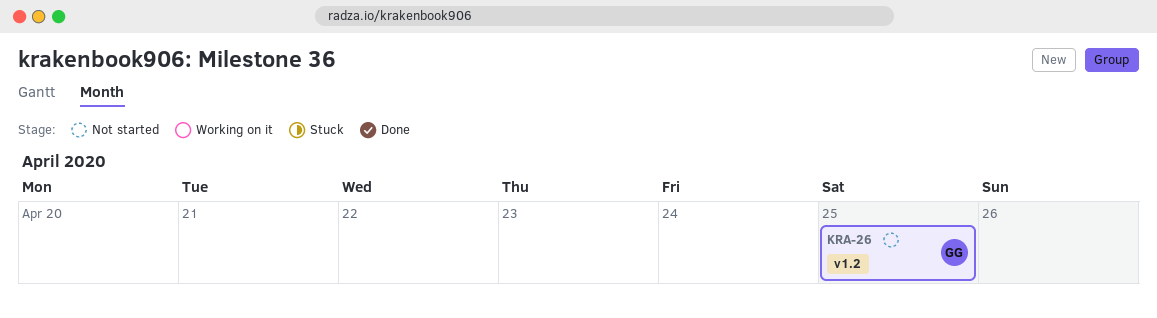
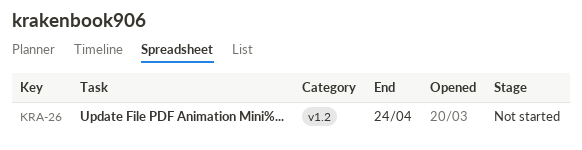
KRA-26, due: Apr 25 -> Apr 24

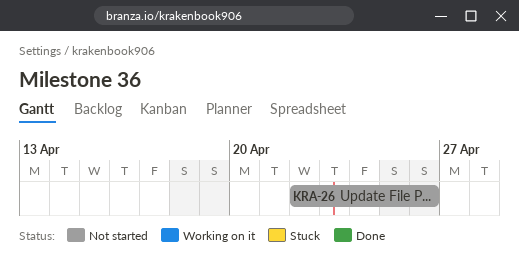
KRA-26, due: Apr 24 -> Apr 26

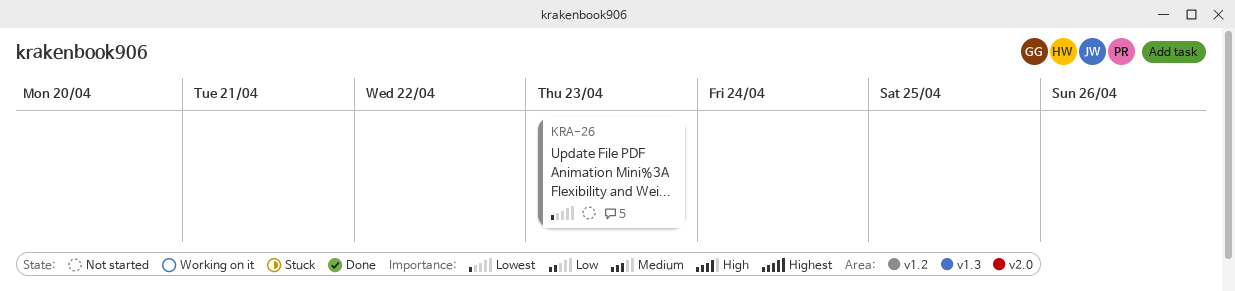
KRA-26, due: Apr 26 -> Apr 23

